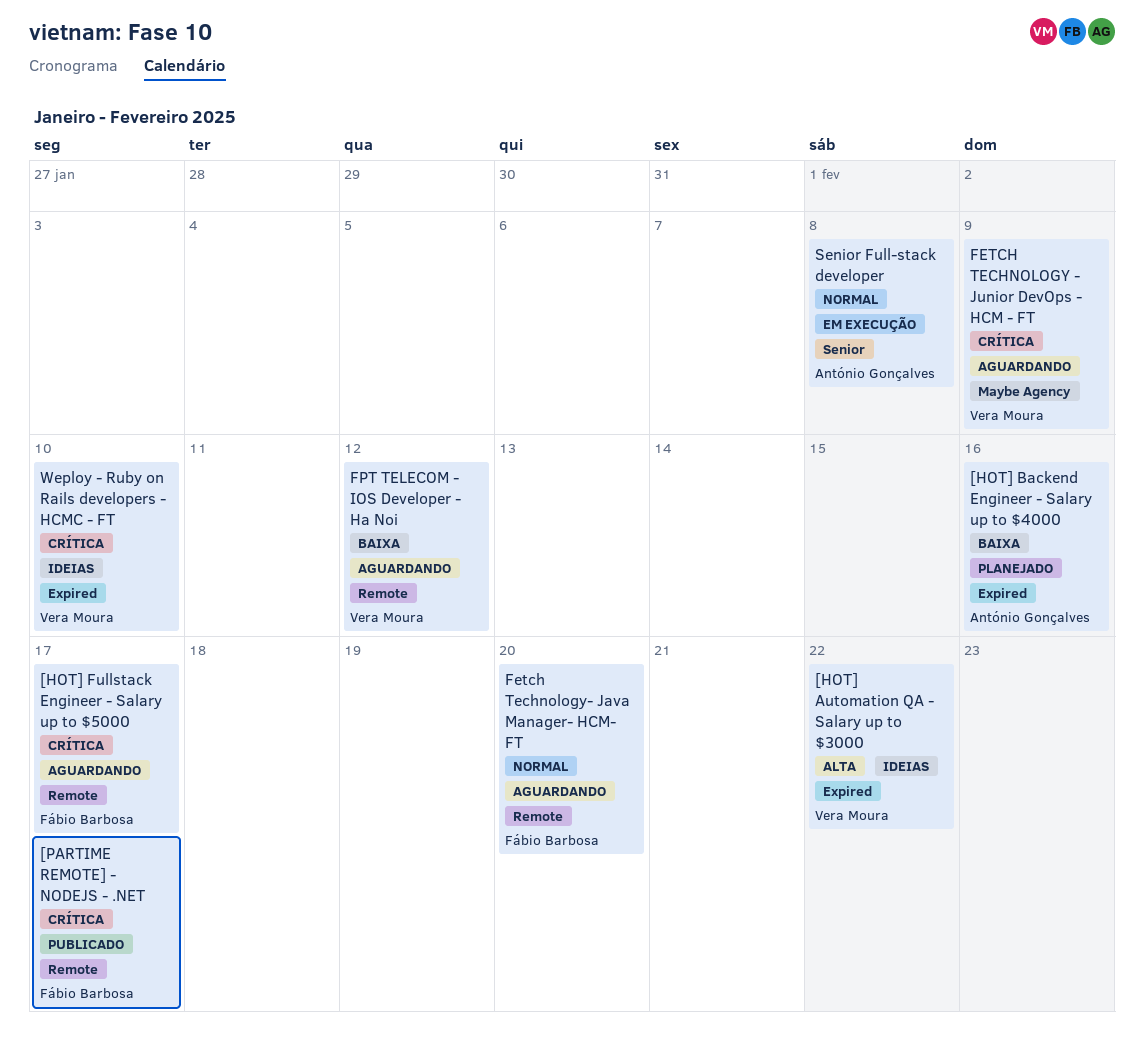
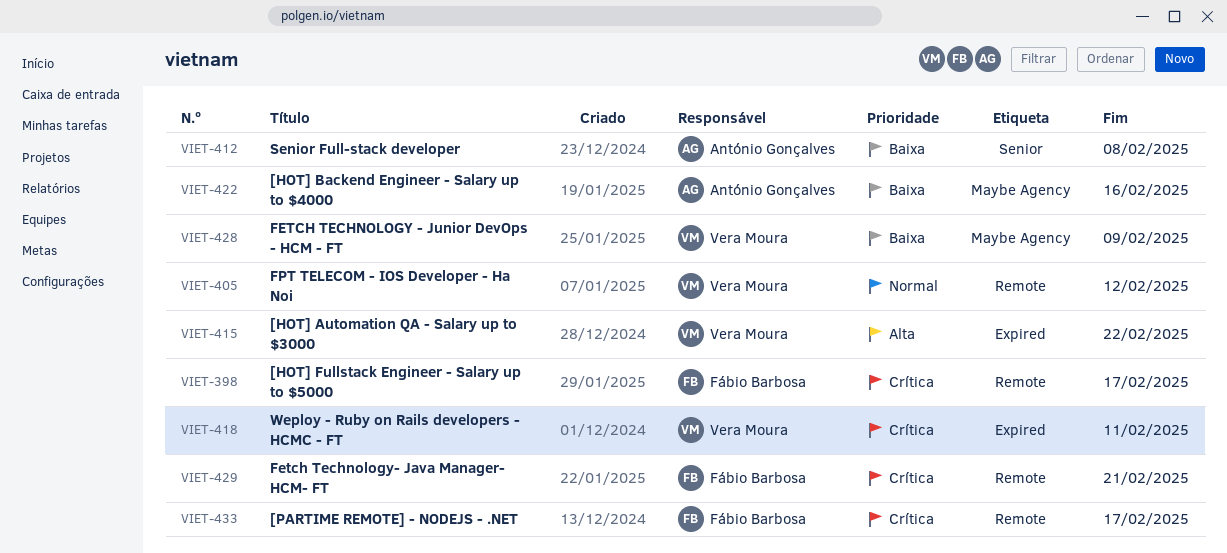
[HOT] Backend Engineer - Salary up to $4000, label: Expired -> Maybe Agency
FETCH TECHNOLOGY - Junior DevOps - HCM - FT, priority: Crítica -> Baixa
Fetch Technology- Java Manager- HCM- FT, priority: Normal -> Crítica
Fetch Technology- Java Manager- HCM- FT, due: Feb 20 -> Feb 21
FPT TELECOM - IOS Developer - Ha Noi, priority: Baixa -> Normal
Senior Full-stack developer, priority: Normal -> Baixa
Weploy - Ruby on Rails developers - HCMC - FT, due: Feb 10 -> Feb 11

